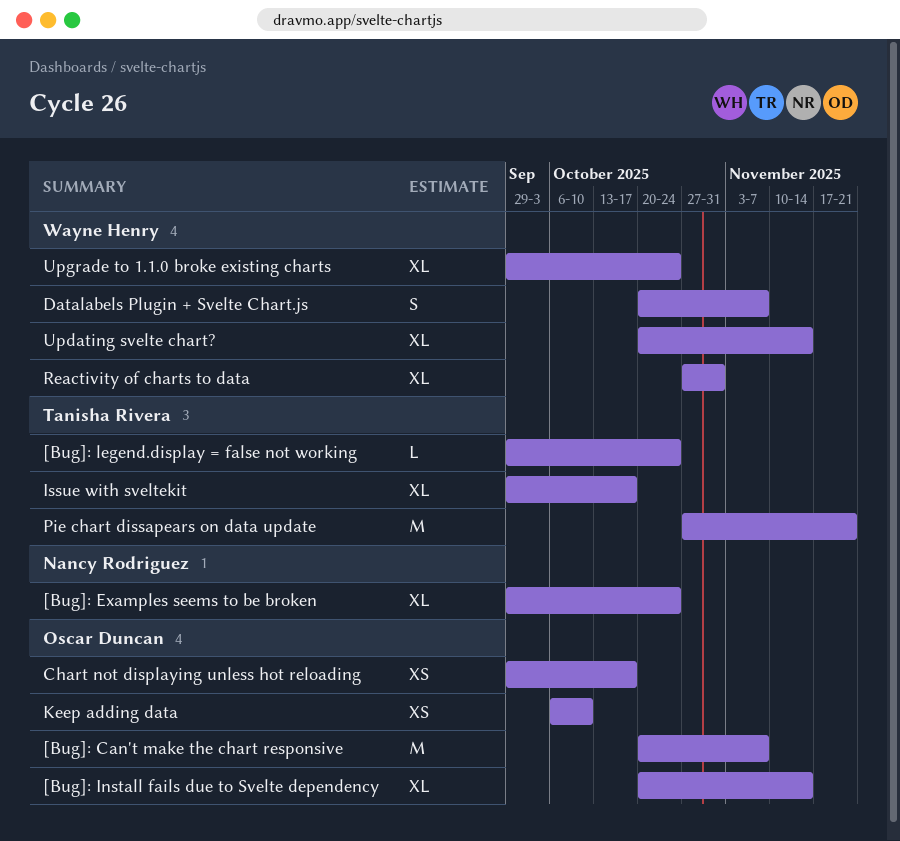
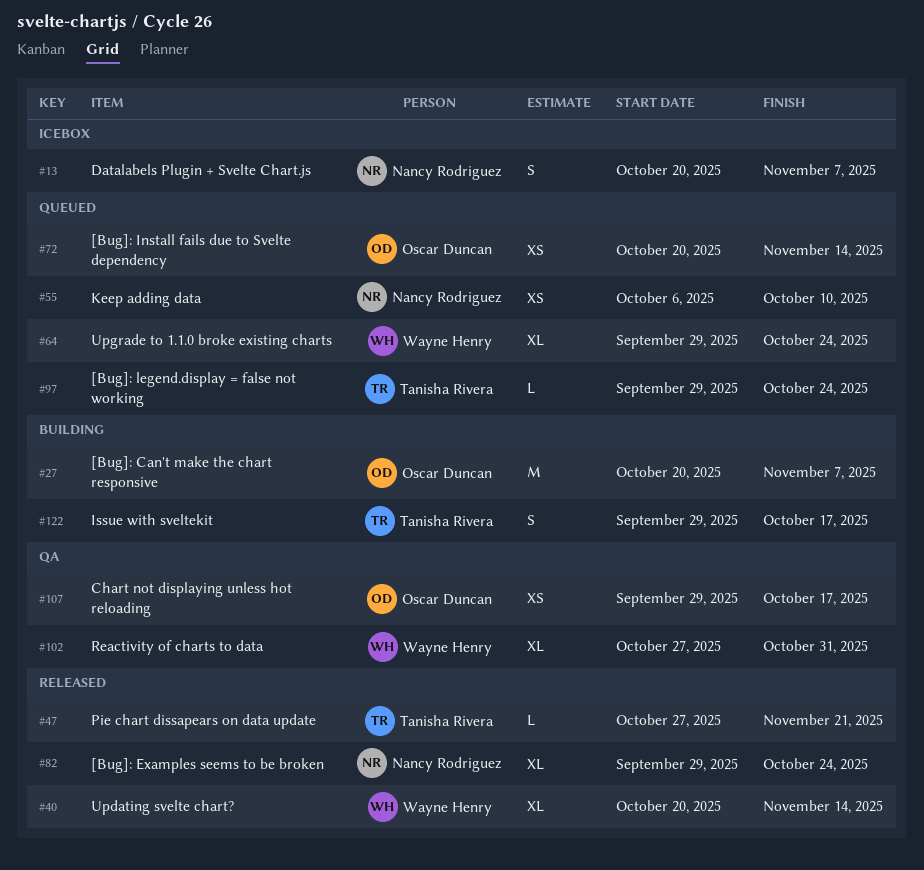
[Bug]: Install fails due to Svelte dependency, estimate: XL -> XS
Datalabels Plugin + Svelte Chart.js, owner: Wayne Henry -> Nancy Rodriguez
Issue with sveltekit, estimate: XL -> S
Keep adding data, owner: Oscar Duncan -> Nancy Rodriguez
Pie chart dissapears on data update, estimate: M -> L

